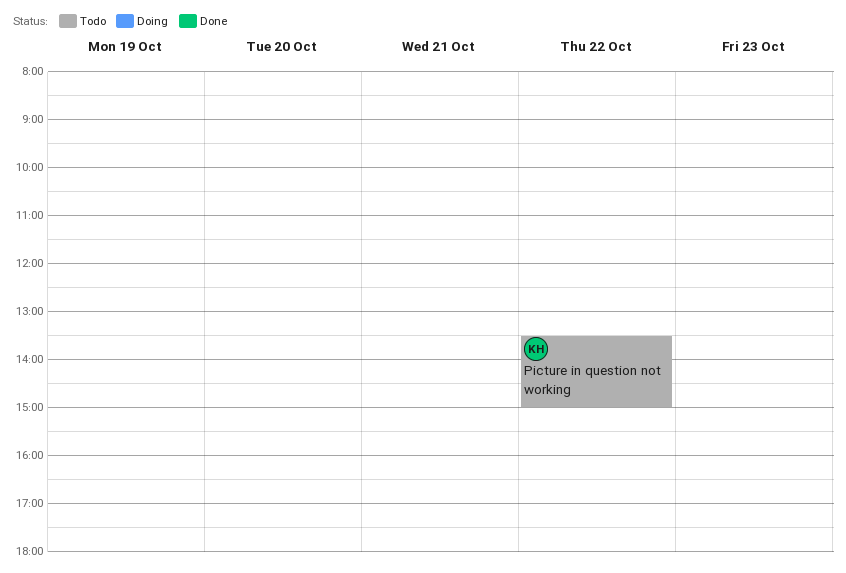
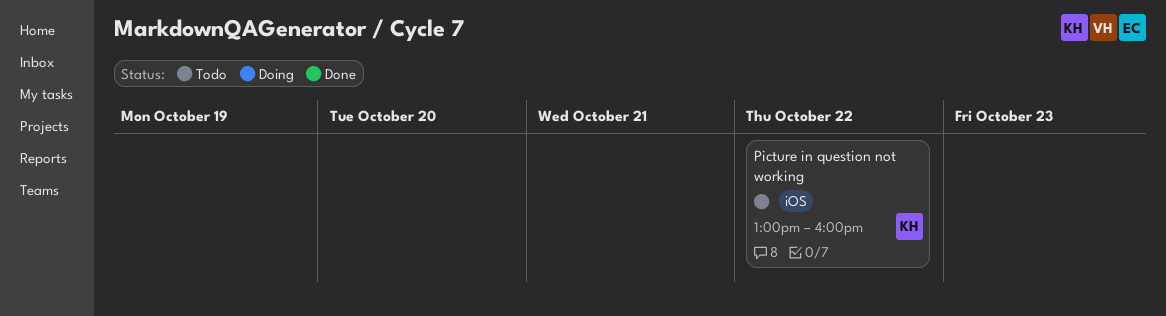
Picture in question not working, begins: 13:30 -> 13:00
Picture in question not working, ends: 15:00 -> 16:00

